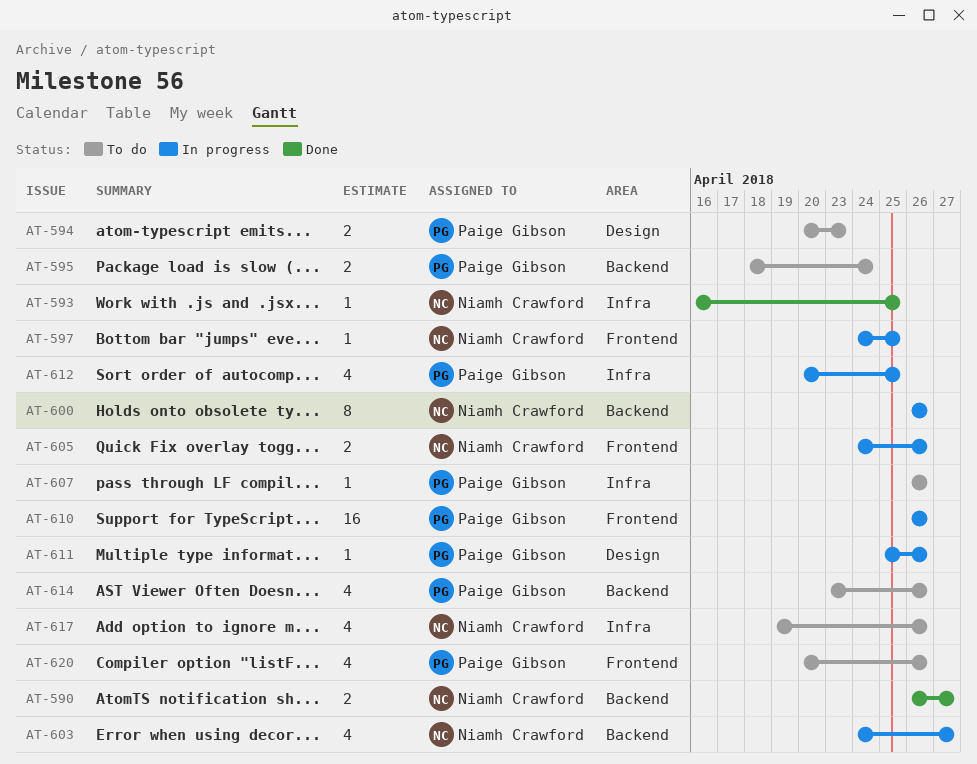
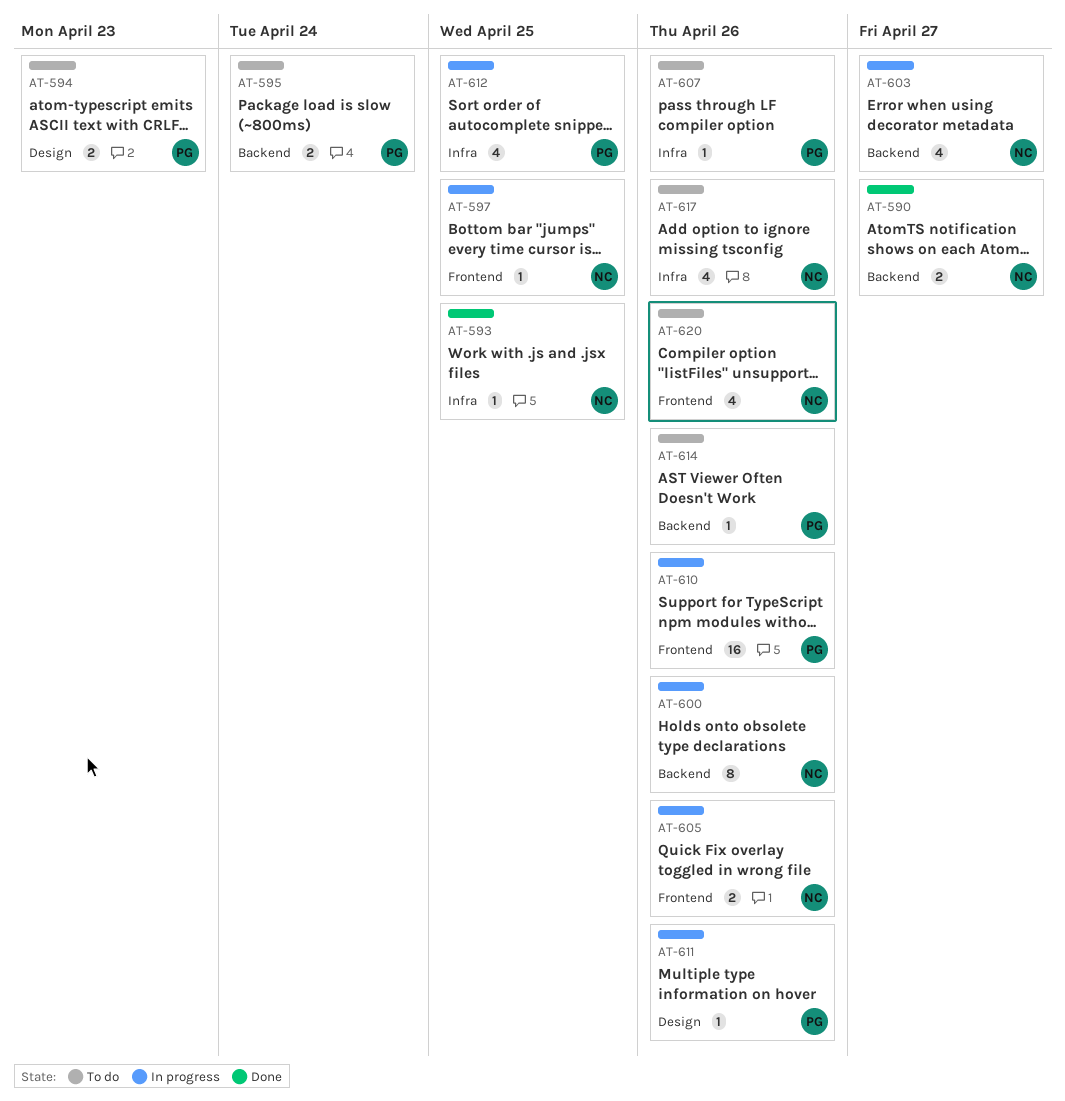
AT-614, estimate: 4 -> 1
AT-620, owner: Paige Gibson -> Niamh Crawford

